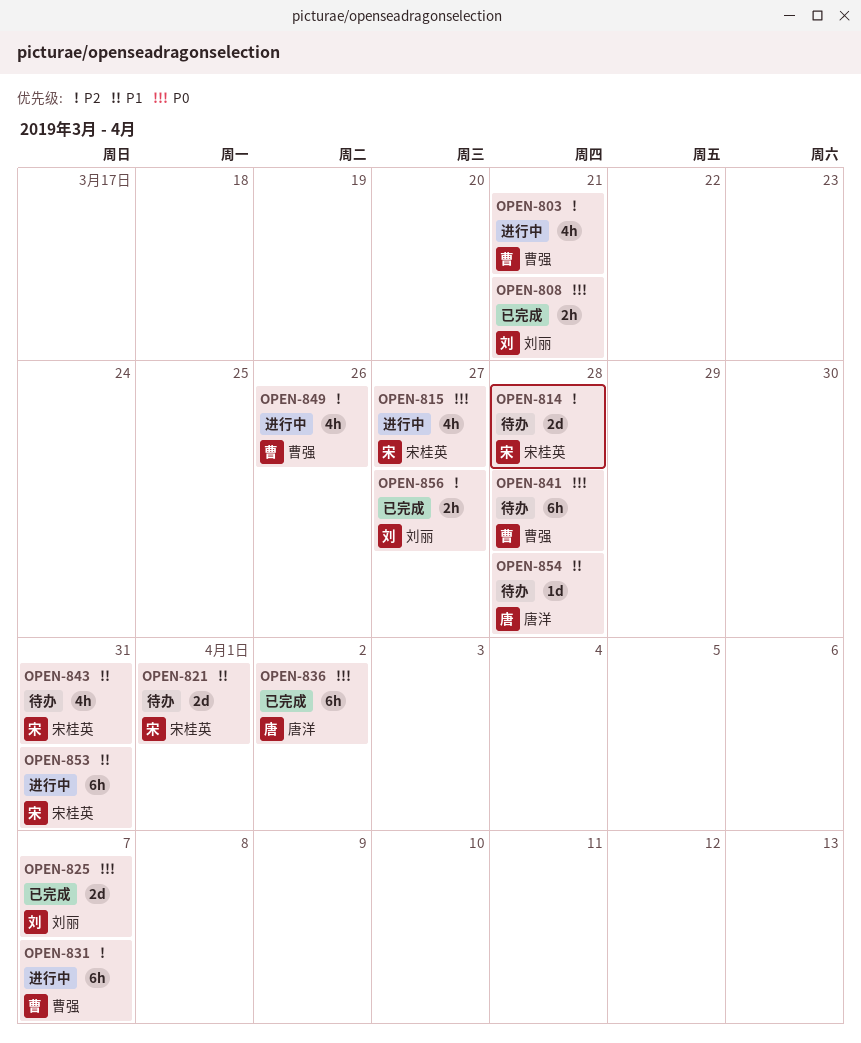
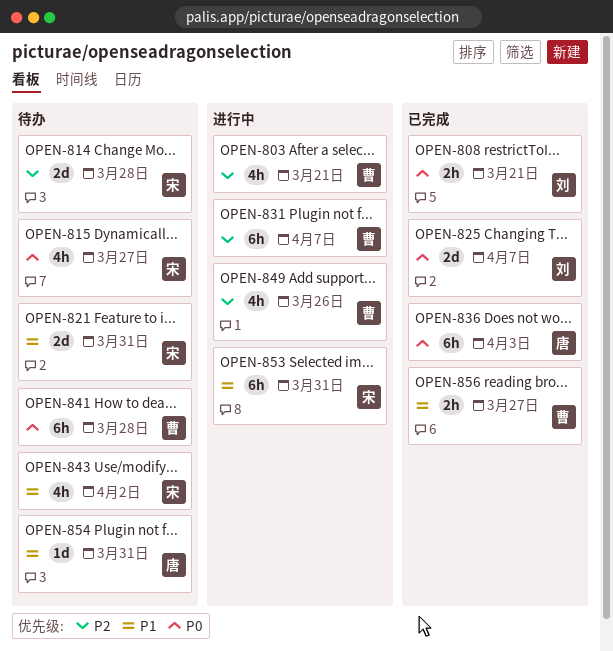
OPEN-815, status: 进行中 -> 待办
OPEN-821, due: Apr 1 -> Mar 31
OPEN-836, due: Apr 2 -> Apr 3
OPEN-843, due: Mar 31 -> Apr 2
OPEN-854, due: Mar 28 -> Mar 31
OPEN-856, owner: 刘丽 -> 曹强
OPEN-856, priority: P2 -> P1

